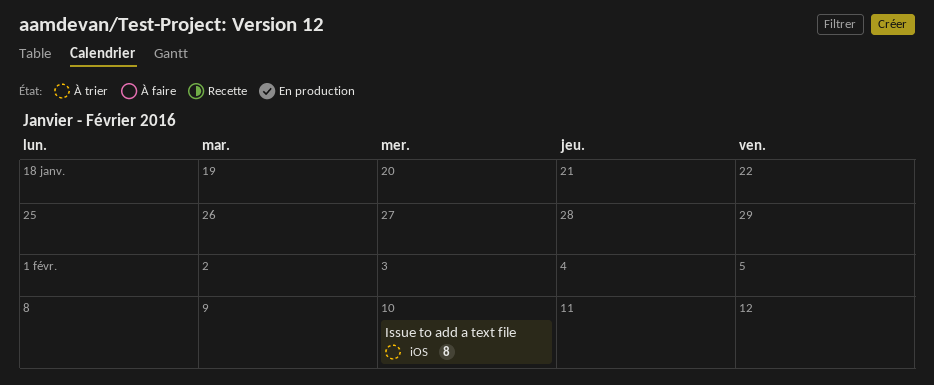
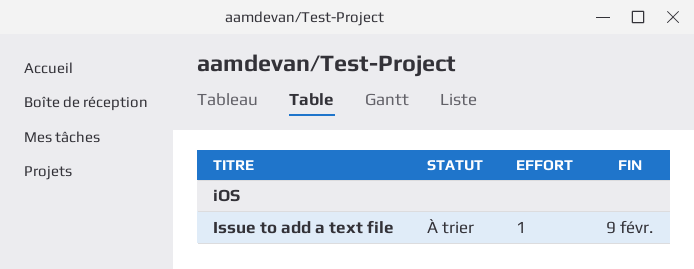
Issue to add a text file, estimate: 8 -> 1
Issue to add a text file, due: Feb 10 -> Feb 9

